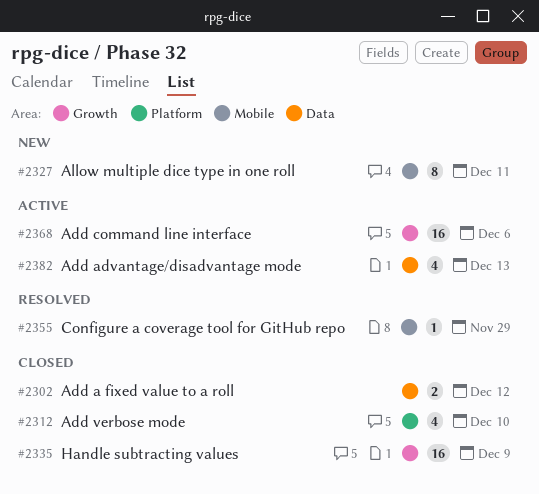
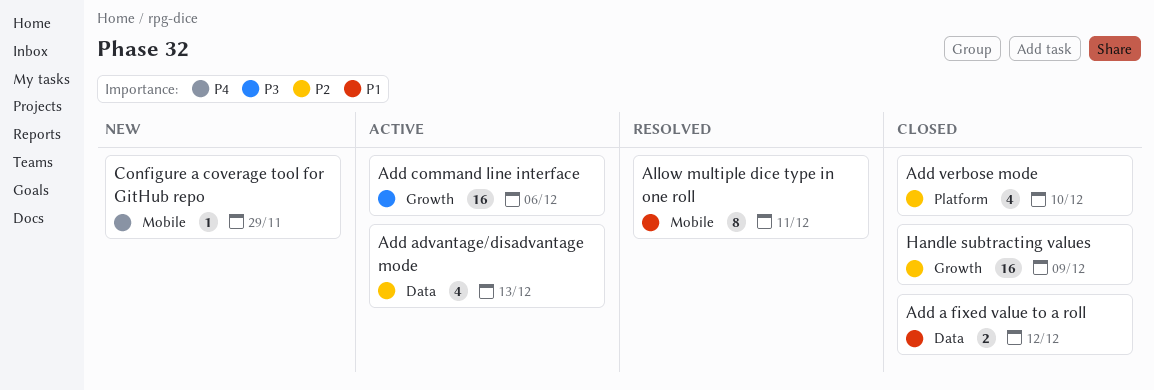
Allow multiple dice type in one roll, status: New -> Resolved
Configure a coverage tool for GitHub repo, status: Resolved -> New

